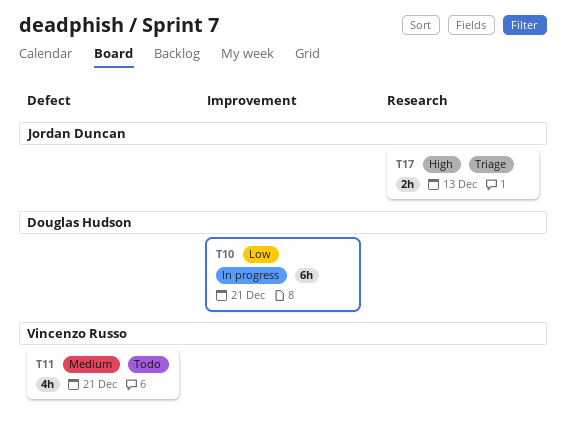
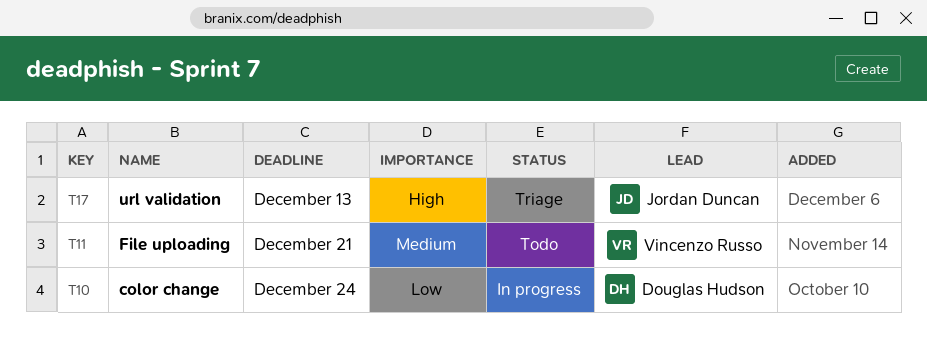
T10, due: Dec 21 -> Dec 24

